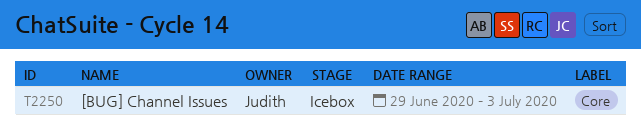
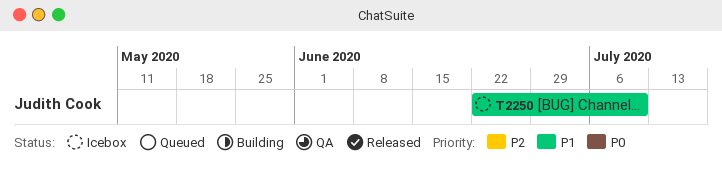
T2250, start: Jun 29 -> Jun 22
T2250, due: Jul 3 -> Jul 10

